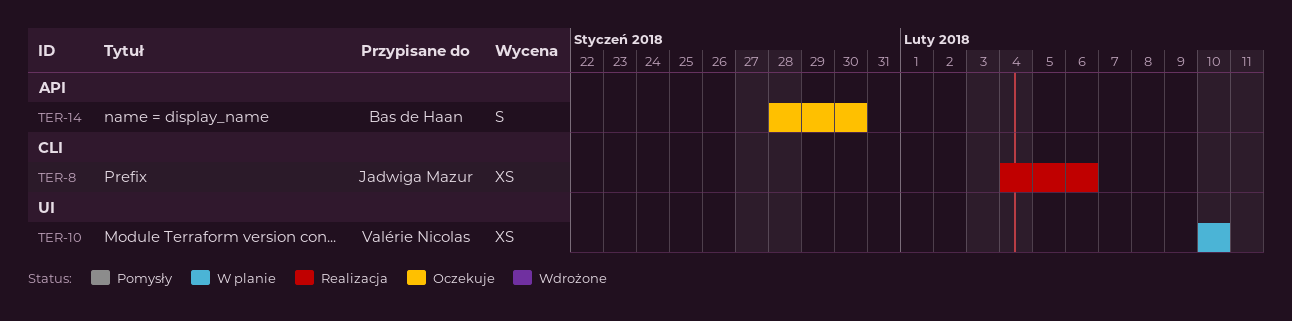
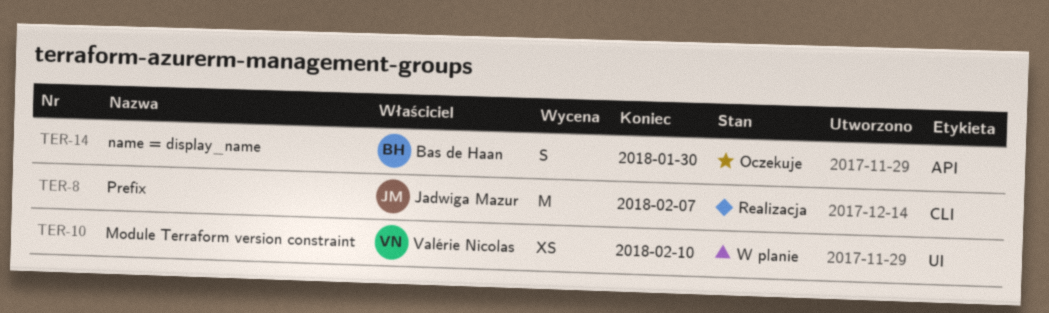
TER-8, estimate: XS -> M
TER-8, due: Feb 6 -> Feb 7

